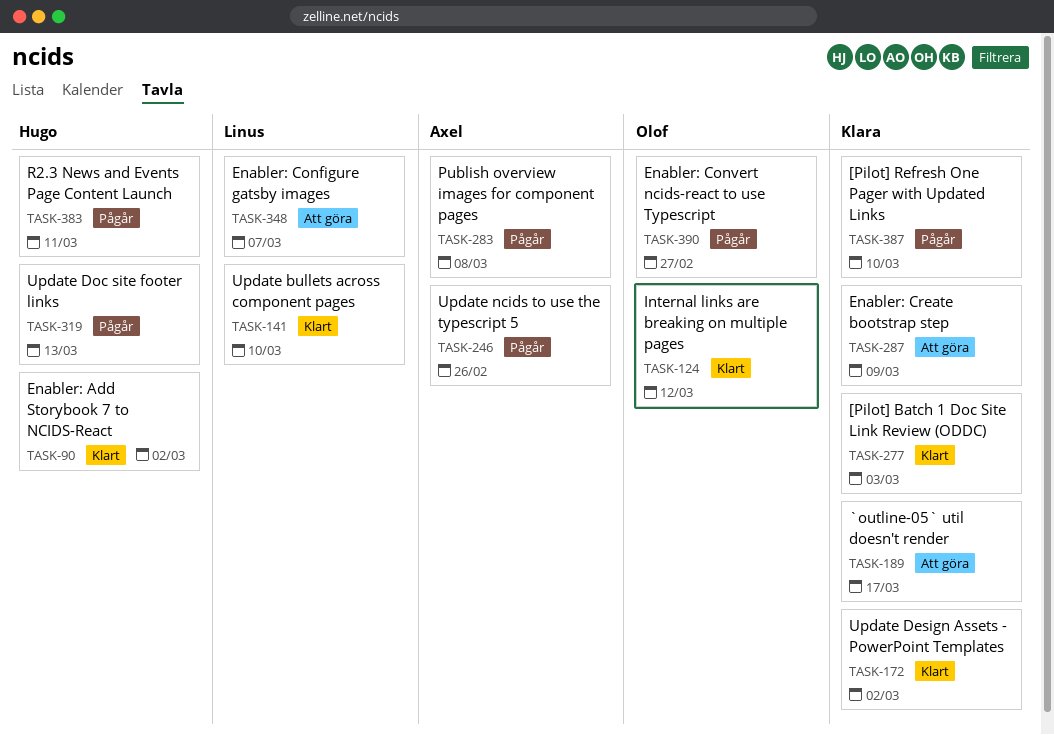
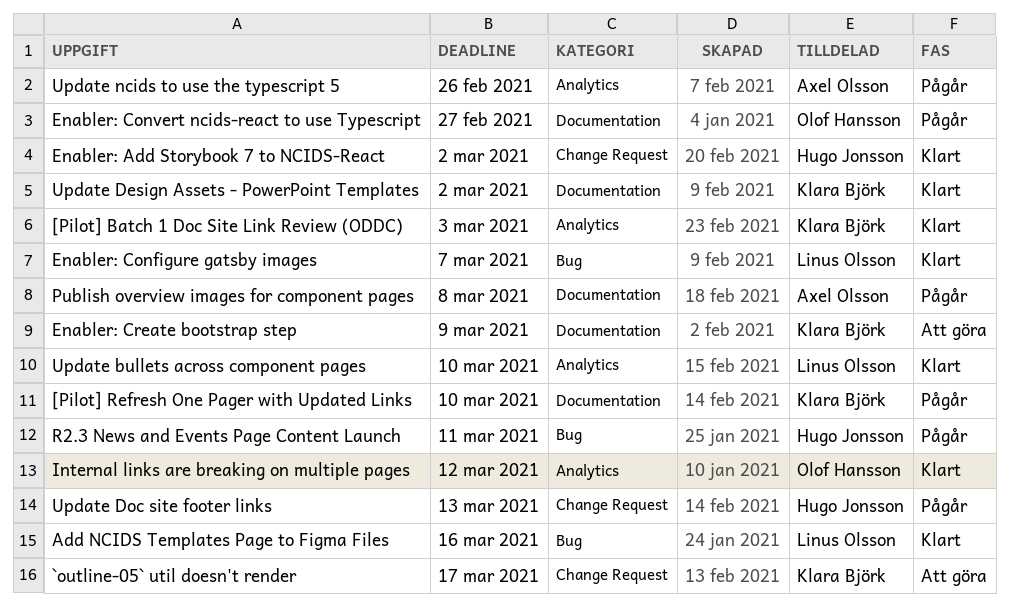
Add NCIDS Templates Page to Figma Files: none -> present
Enabler: Configure gatsby images, status: Att göra -> Klart

